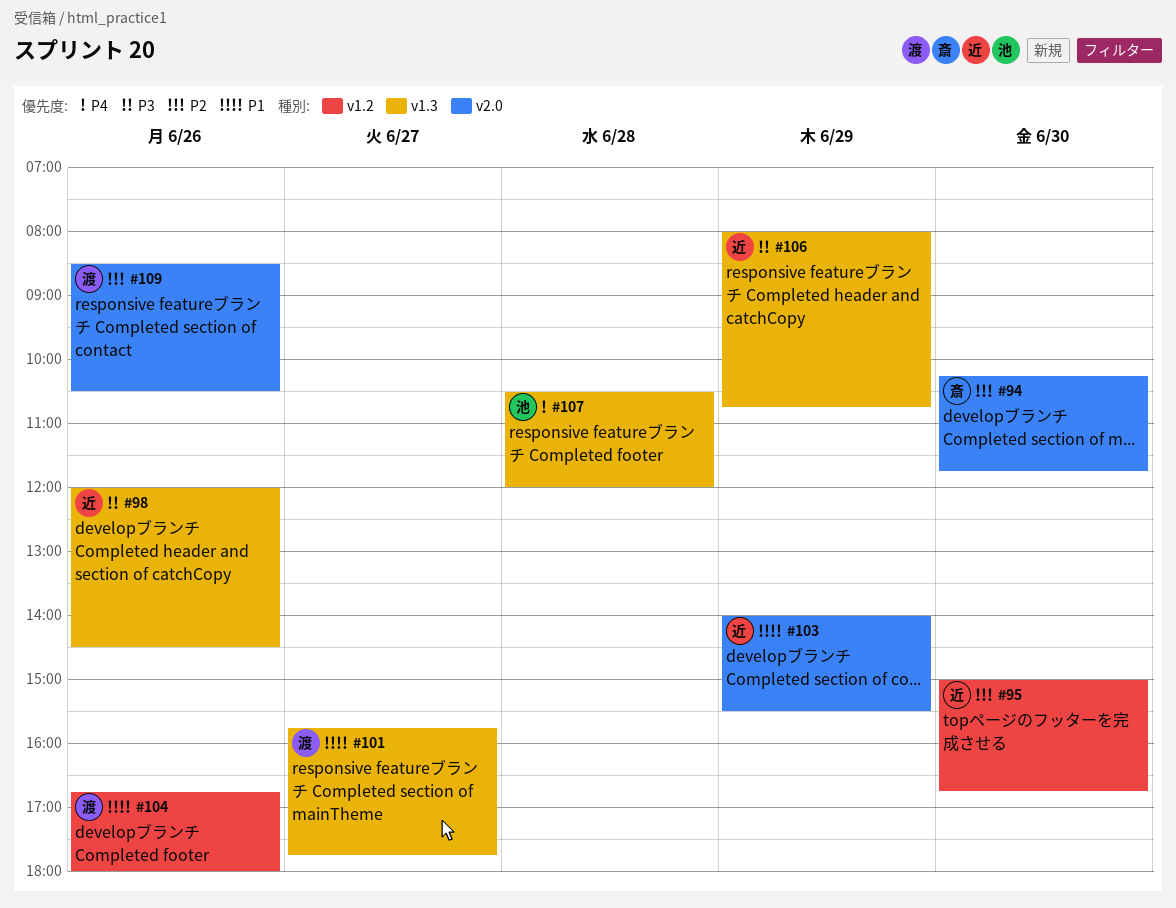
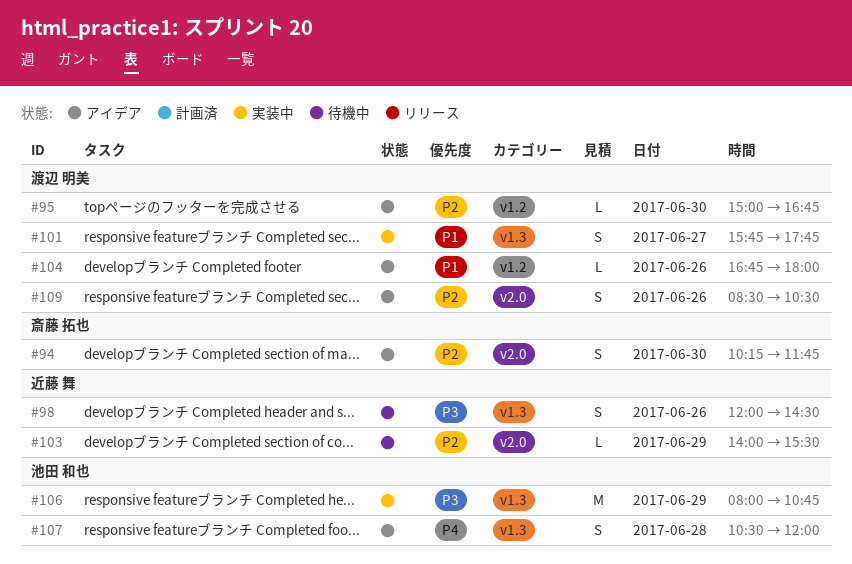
#95, owner: 近藤 舞 -> 渡辺 明美
#103, priority: P1 -> P2
#106, owner: 近藤 舞 -> 池田 和也

